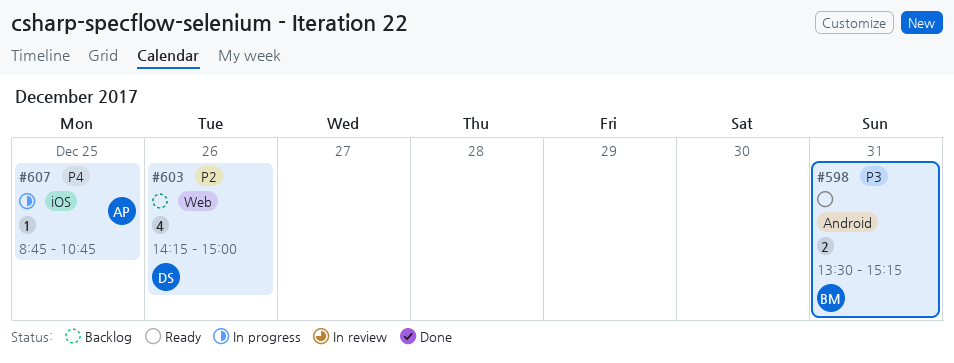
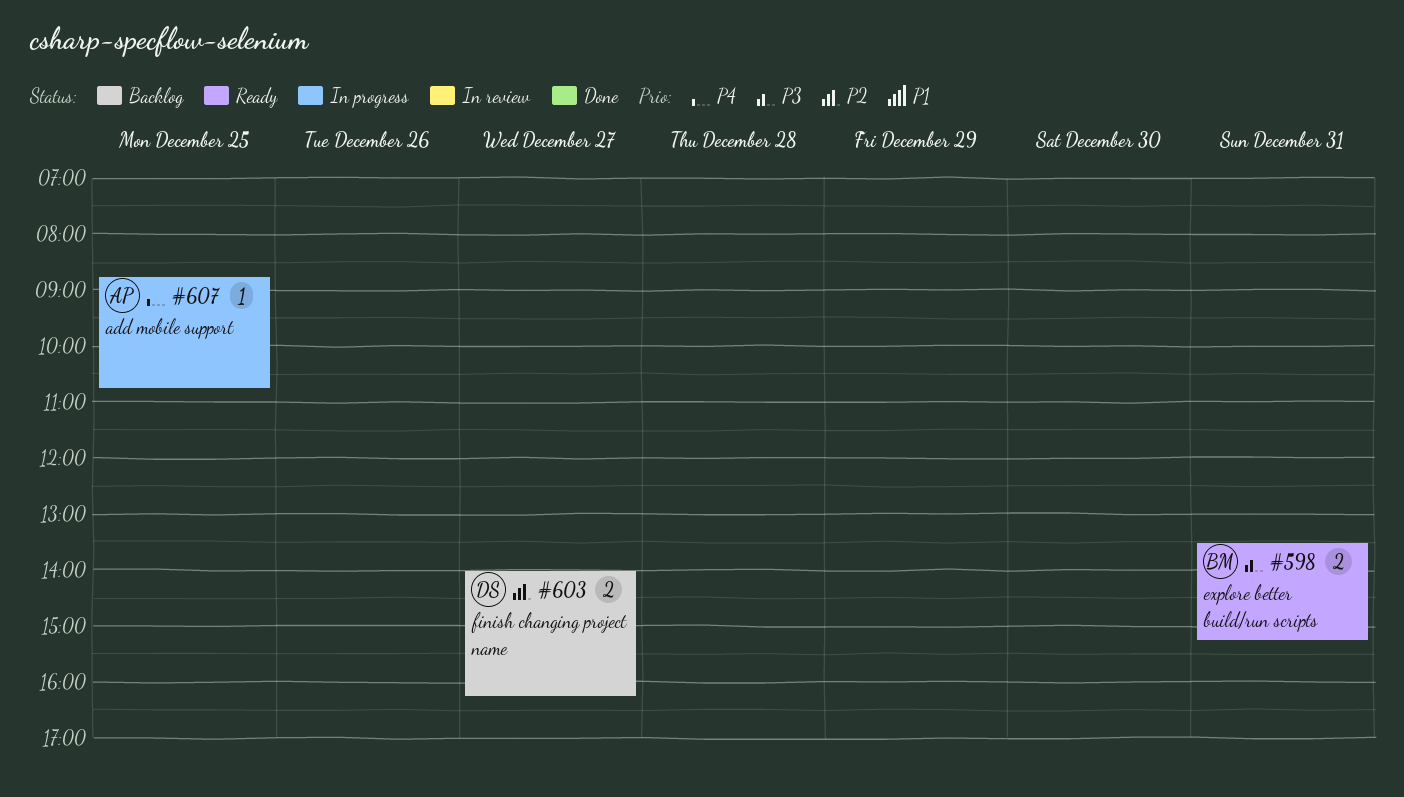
#603, estimate: 4 -> 2
#603, day: Dec 26 -> Dec 27
#603, begins: 14:15 -> 14:00
#603, ends: 15:00 -> 16:15

